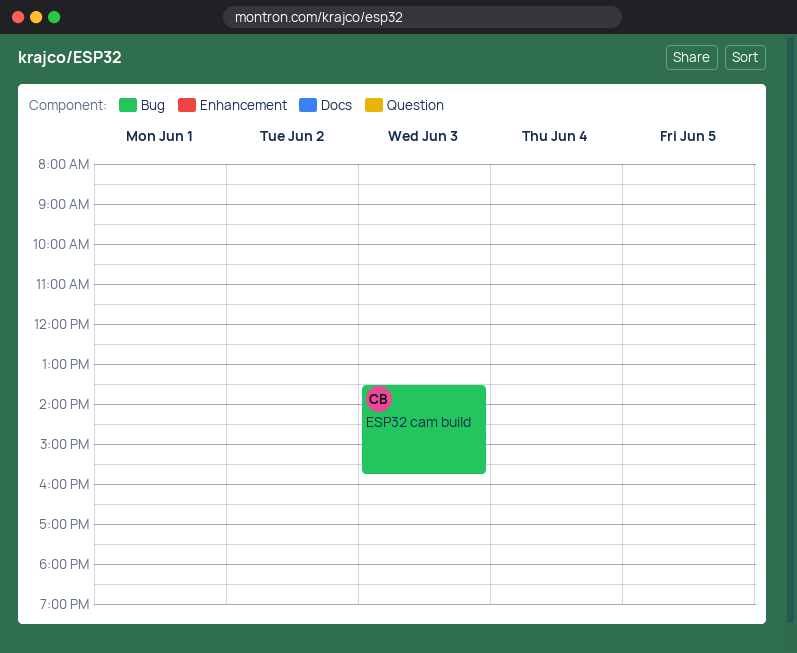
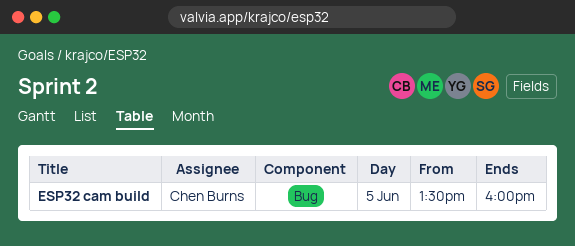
ESP32 cam build, day: Jun 3 -> Jun 5
ESP32 cam build, ends: 15:45 -> 16:00

